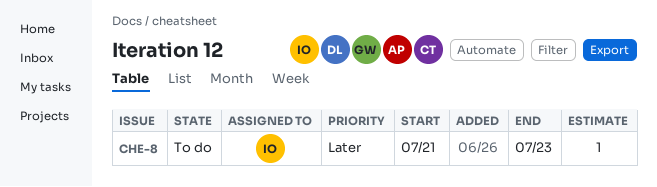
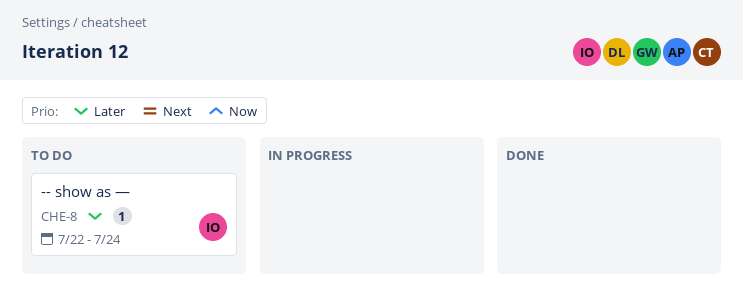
CHE-8, start: Jul 21 -> Jul 22
CHE-8, due: Jul 23 -> Jul 24

